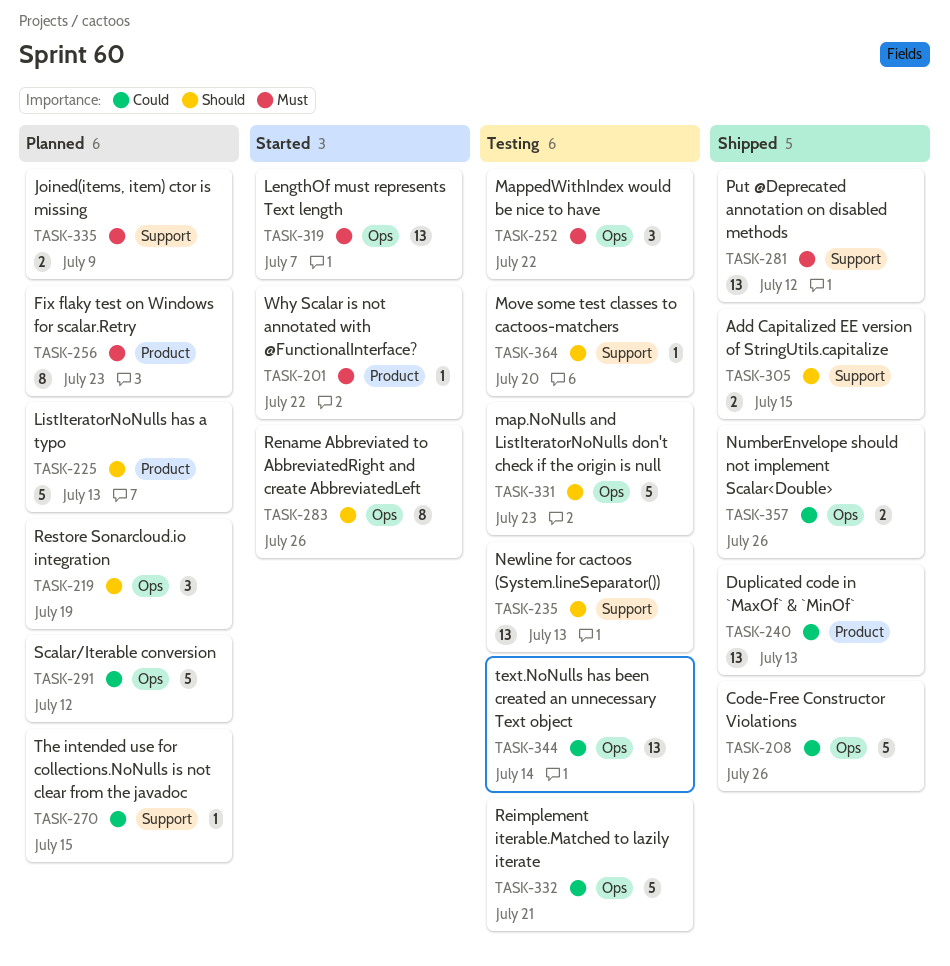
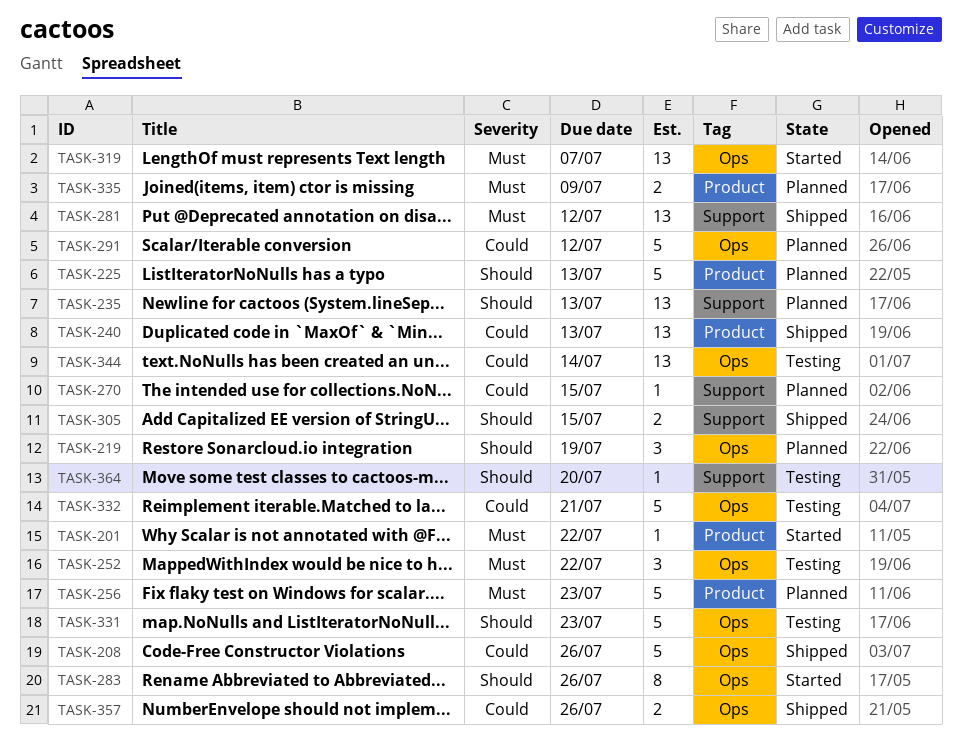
TASK-235, status: Testing -> Planned
TASK-256, estimate: 8 -> 5
TASK-335, label: Support -> Product

